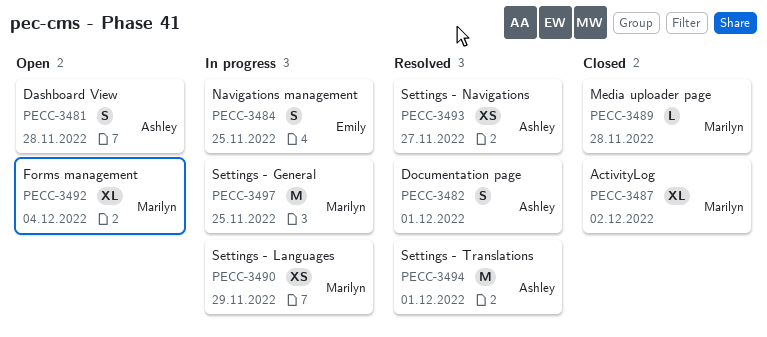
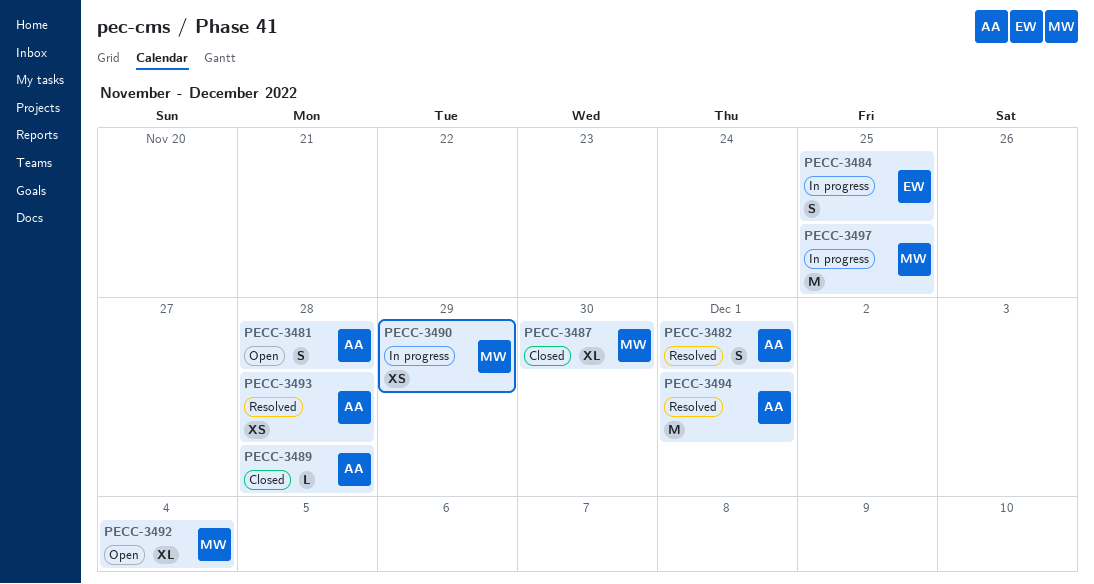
PECC-3487, due: Dec 2 -> Nov 30
PECC-3489, owner: Marilyn -> Ashley
PECC-3493, due: Nov 27 -> Nov 28

